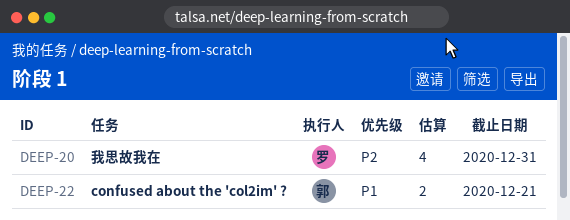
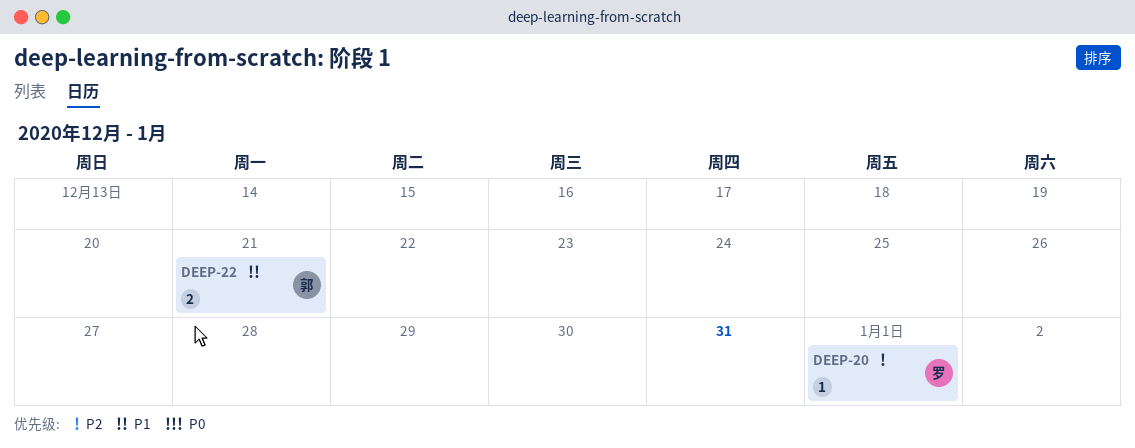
DEEP-20, estimate: 4 -> 1
DEEP-20, due: Dec 31 -> Jan 1

